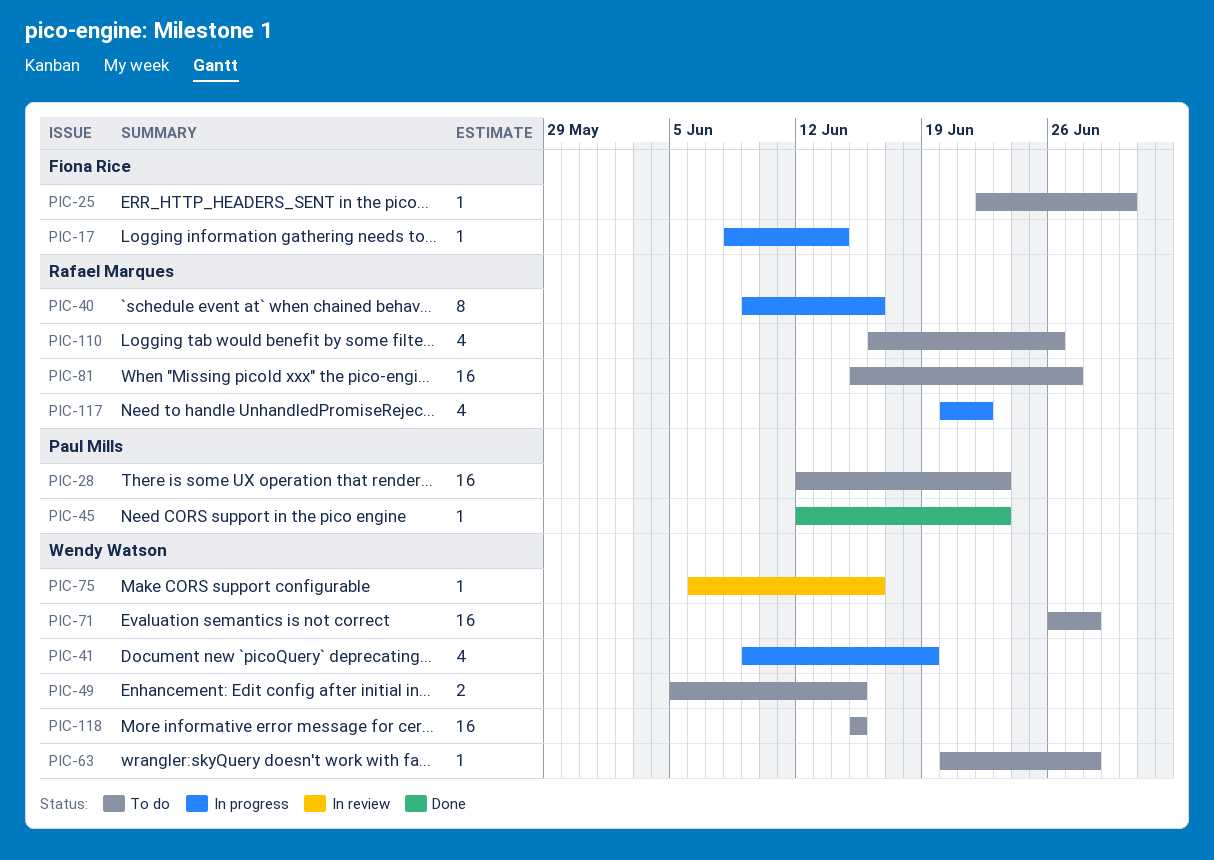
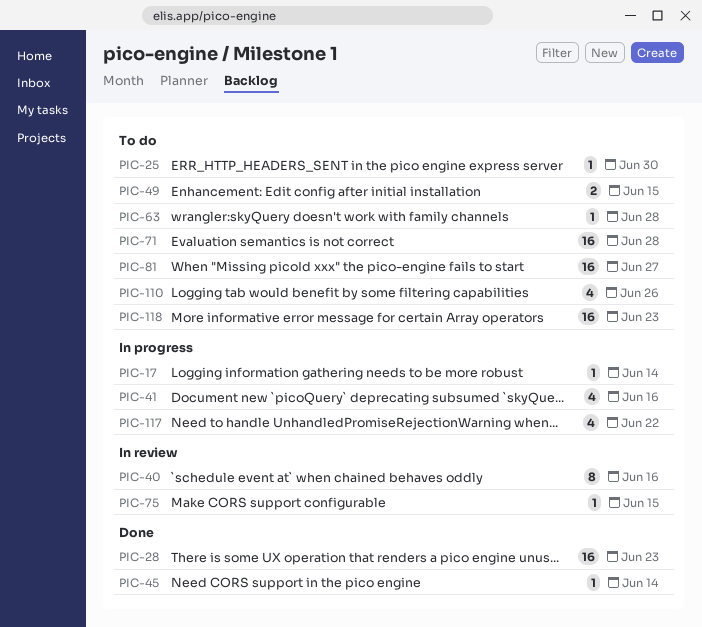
PIC-28, status: To do -> Done
PIC-40, status: In progress -> In review
PIC-41, due: Jun 19 -> Jun 16
PIC-45, due: Jun 23 -> Jun 14
PIC-75, due: Jun 16 -> Jun 15
PIC-118, due: Jun 15 -> Jun 23

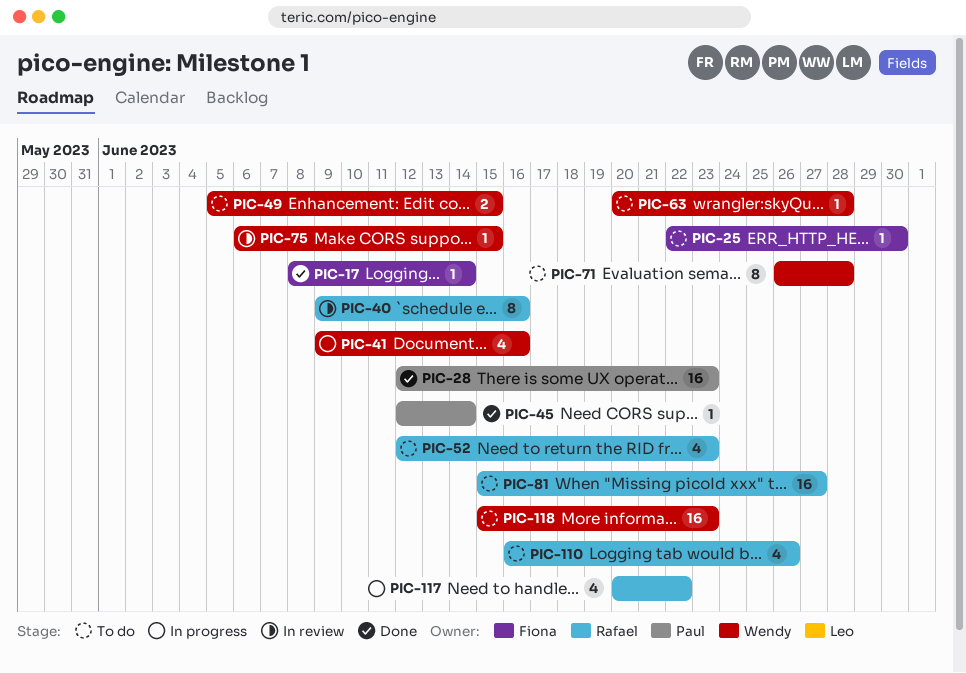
PIC-17, status: In progress -> Done
PIC-52: none -> present
PIC-71, estimate: 16 -> 8

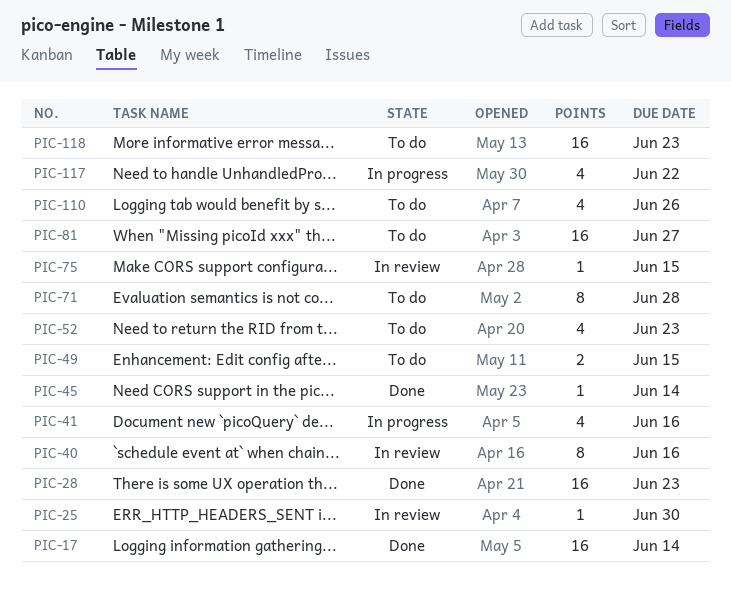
PIC-17, estimate: 1 -> 16
PIC-25, status: To do -> In review
PIC-63: present -> none

